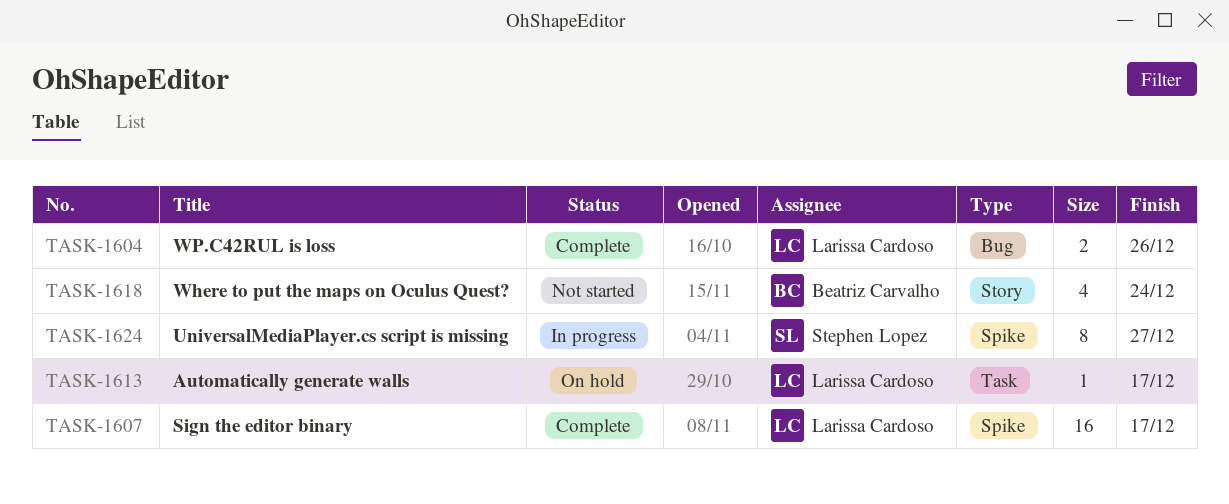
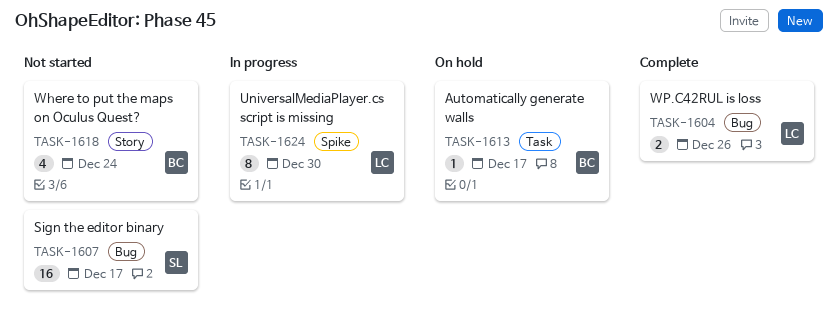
TASK-1607, status: Complete -> Not started
TASK-1607, owner: Larissa Cardoso -> Stephen Lopez
TASK-1607, label: Spike -> Bug
TASK-1613, owner: Larissa Cardoso -> Beatriz Carvalho
TASK-1624, owner: Stephen Lopez -> Larissa Cardoso
TASK-1624, due: Dec 27 -> Dec 30

